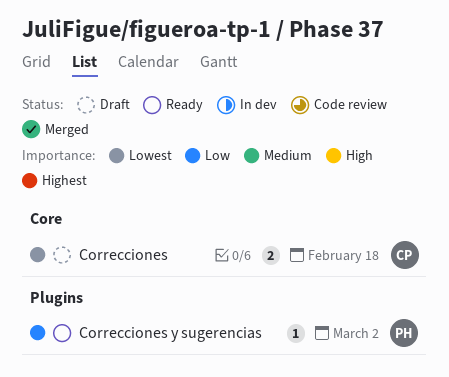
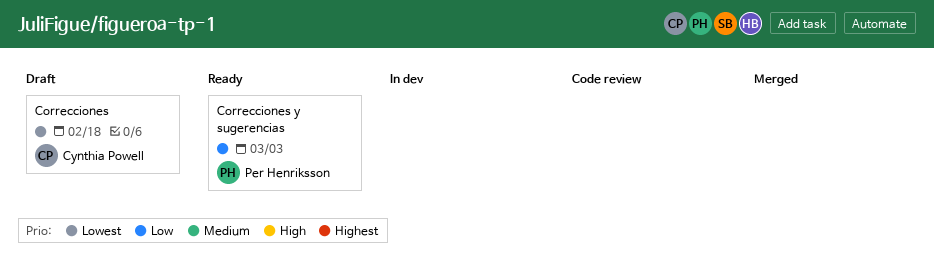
Correcciones y sugerencias, due: Mar 2 -> Mar 3

